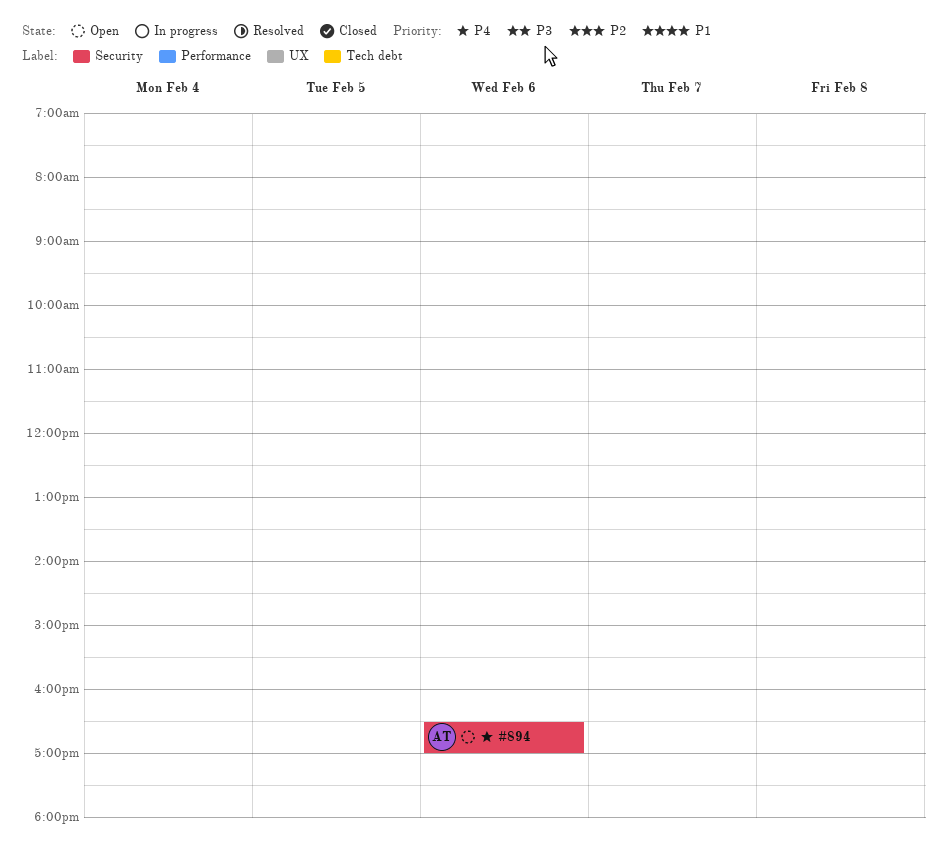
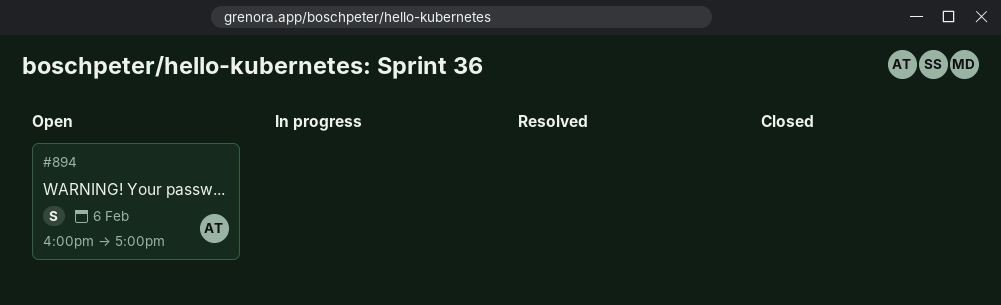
#894, begins: 16:30 -> 16:00

